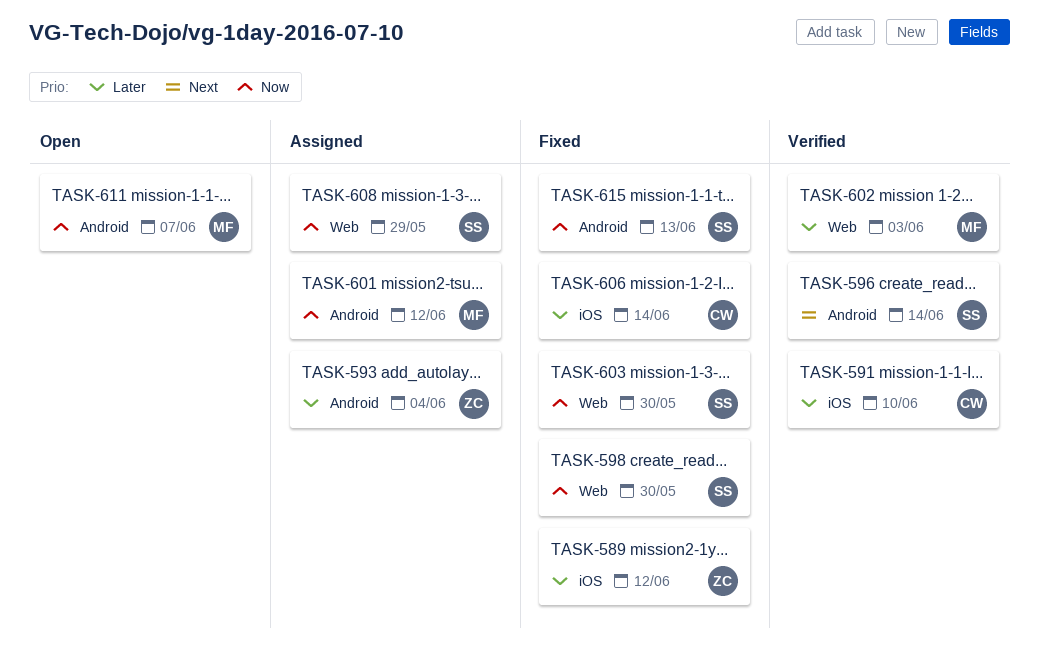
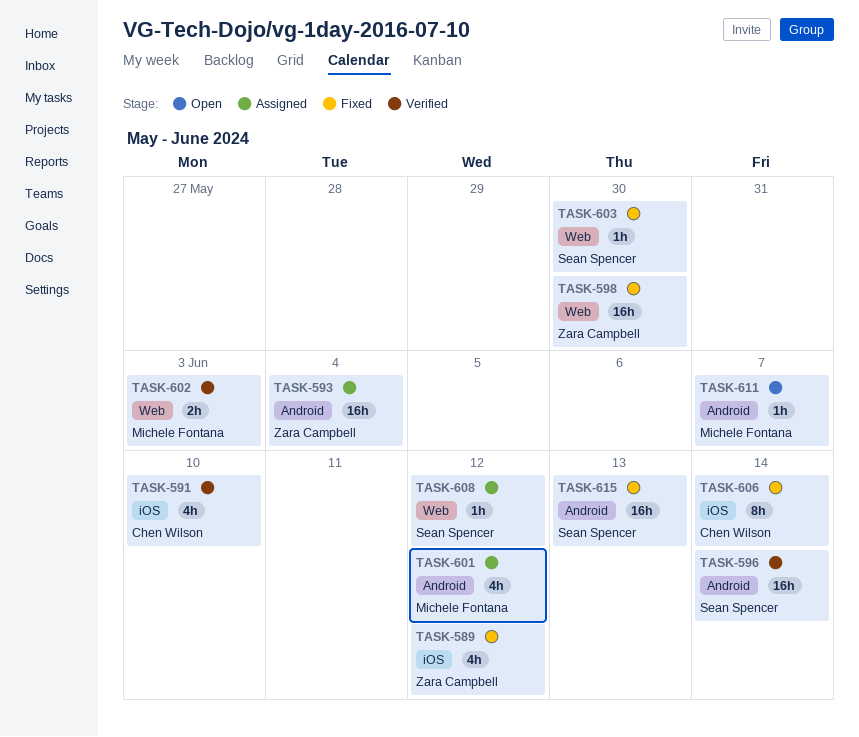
TASK-598, owner: Sean Spencer -> Zara Campbell
TASK-608, due: May 29 -> Jun 12

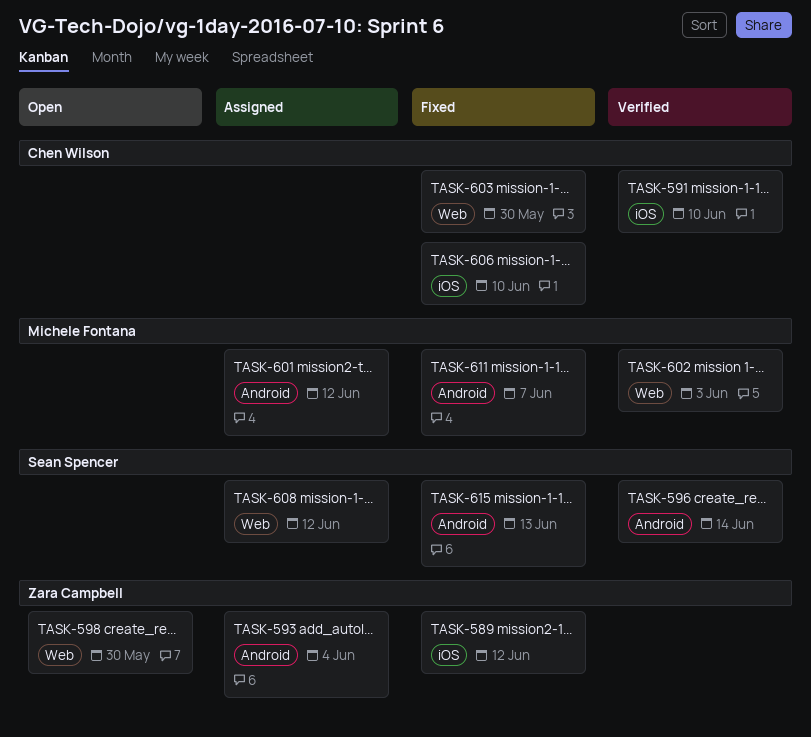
TASK-598, status: Fixed -> Open
TASK-603, owner: Sean Spencer -> Chen Wilson
TASK-606, due: Jun 14 -> Jun 10
TASK-611, status: Open -> Fixed

